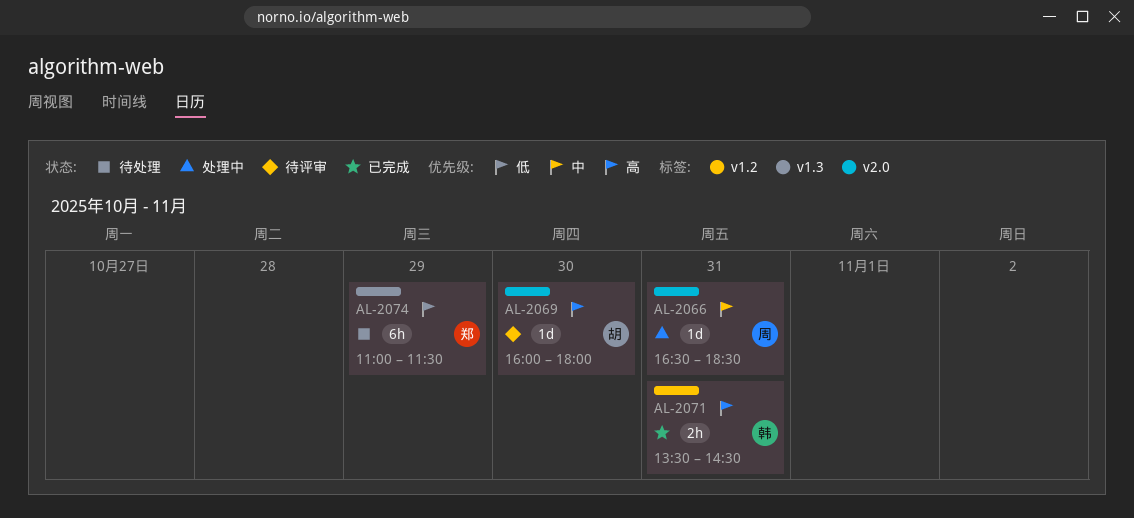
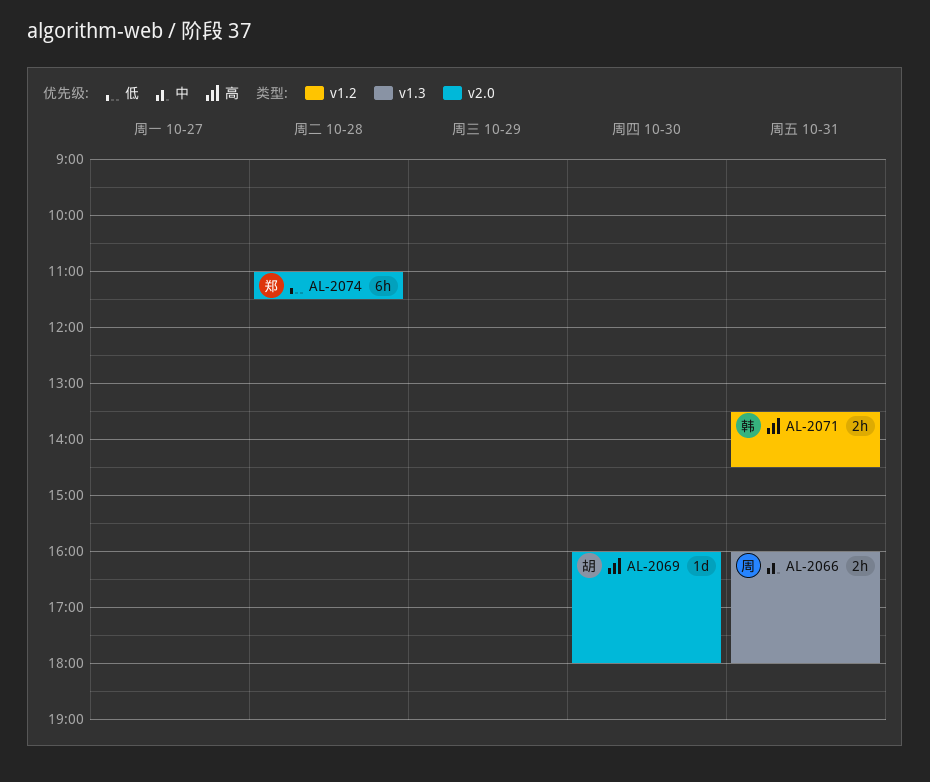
AL-2066, label: v2.0 -> v1.3
AL-2066, estimate: 1d -> 2h
AL-2066, begins: 16:30 -> 16:00
AL-2066, ends: 18:30 -> 18:00
AL-2074, label: v1.3 -> v2.0
AL-2074, day: Oct 29 -> Oct 28

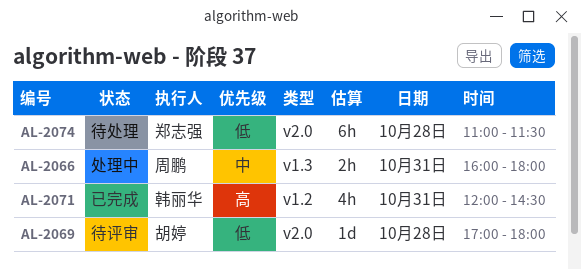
AL-2069, priority: 高 -> 低
AL-2069, day: Oct 30 -> Oct 28
AL-2069, begins: 16:00 -> 17:00
AL-2071, estimate: 2h -> 4h
AL-2071, begins: 13:30 -> 12:00

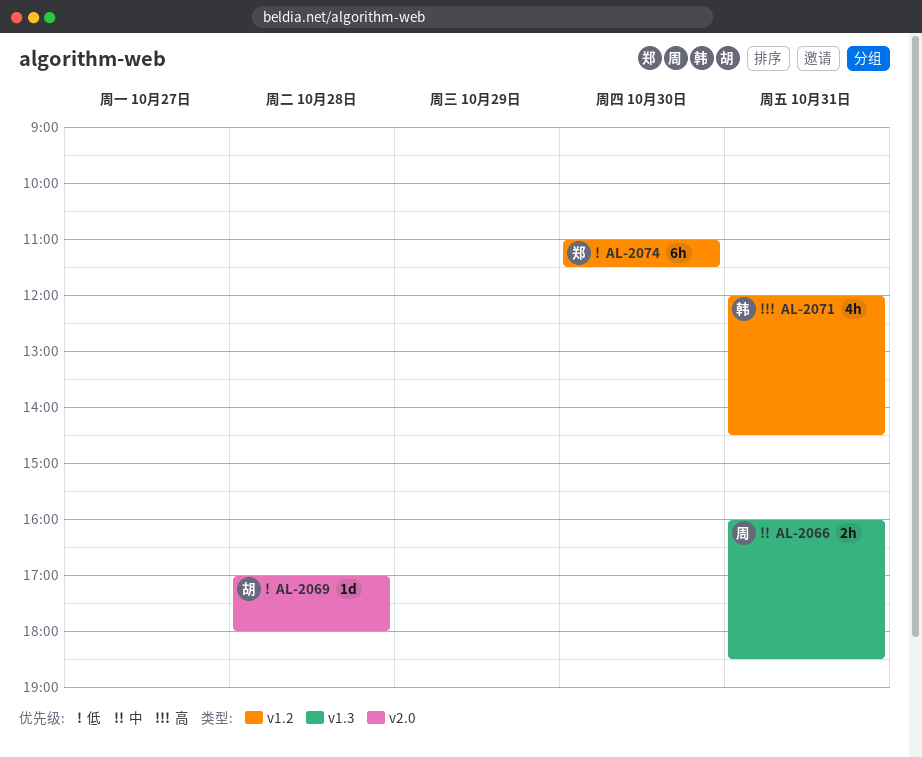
AL-2066, ends: 18:00 -> 18:30
AL-2074, label: v2.0 -> v1.2
AL-2074, day: Oct 28 -> Oct 30

